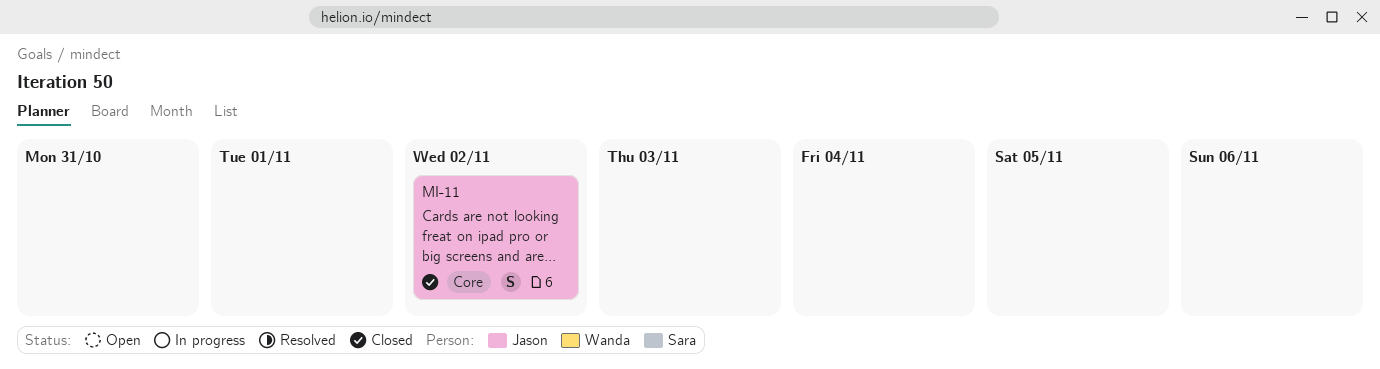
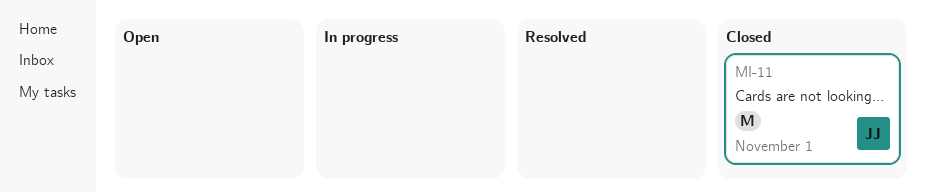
MI-11, estimate: S -> M
MI-11, due: Nov 2 -> Nov 1

